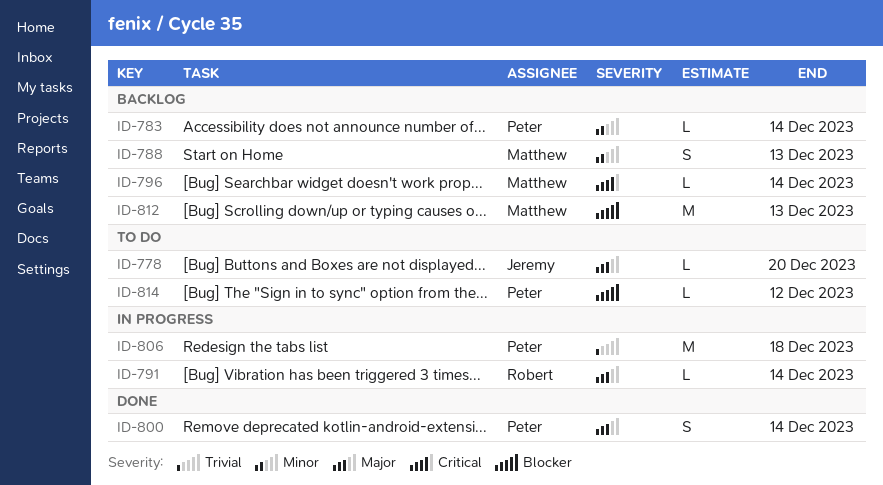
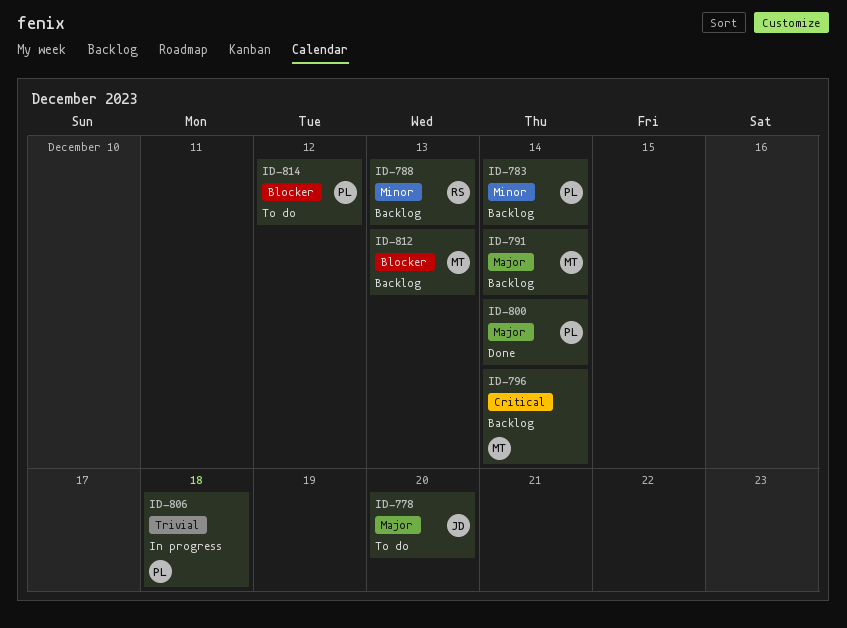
ID-788, owner: Matthew -> Robert
ID-791, status: In progress -> Backlog
ID-791, owner: Robert -> Matthew

